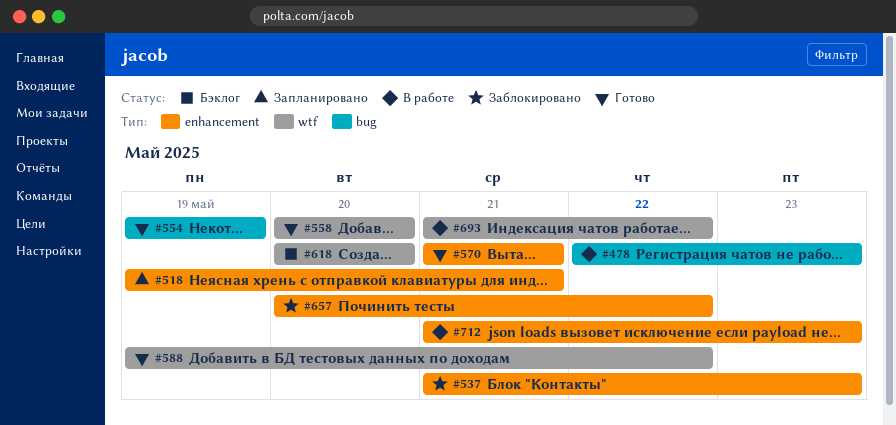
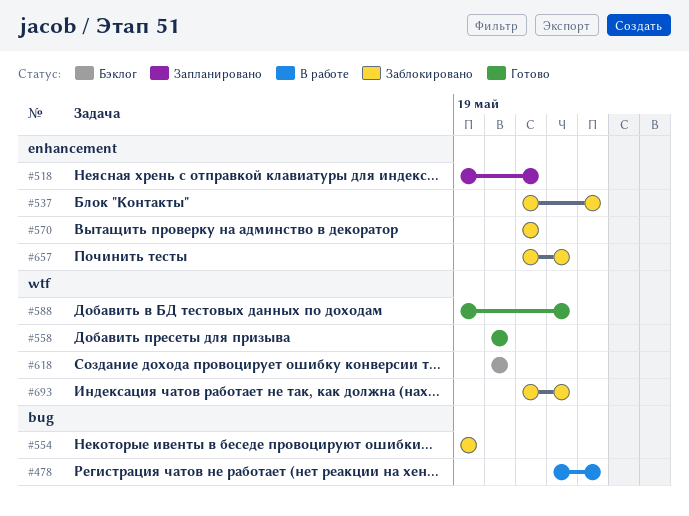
#554, status: Готово -> Заблокировано
#570, status: Готово -> Заблокировано
#657, start: May 20 -> May 21
#693, status: В работе -> Заблокировано
#712: present -> none

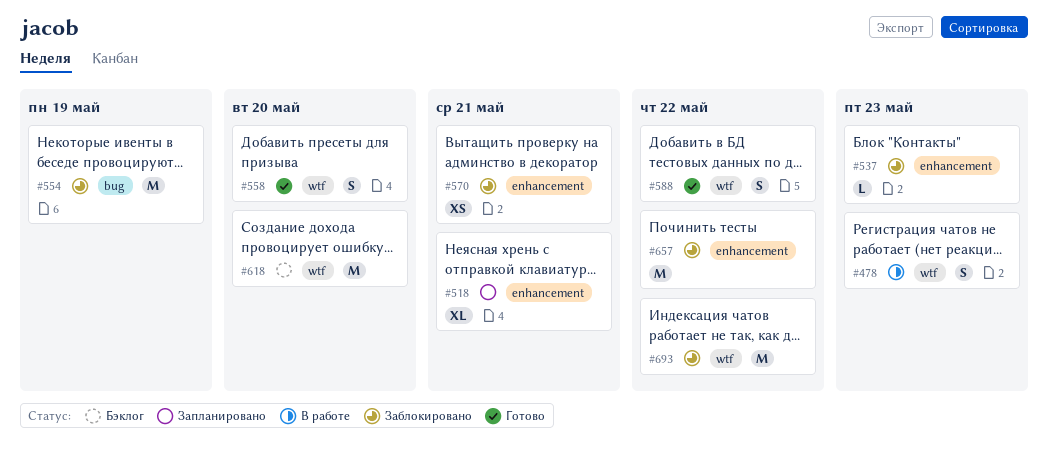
#478, label: bug -> wtf

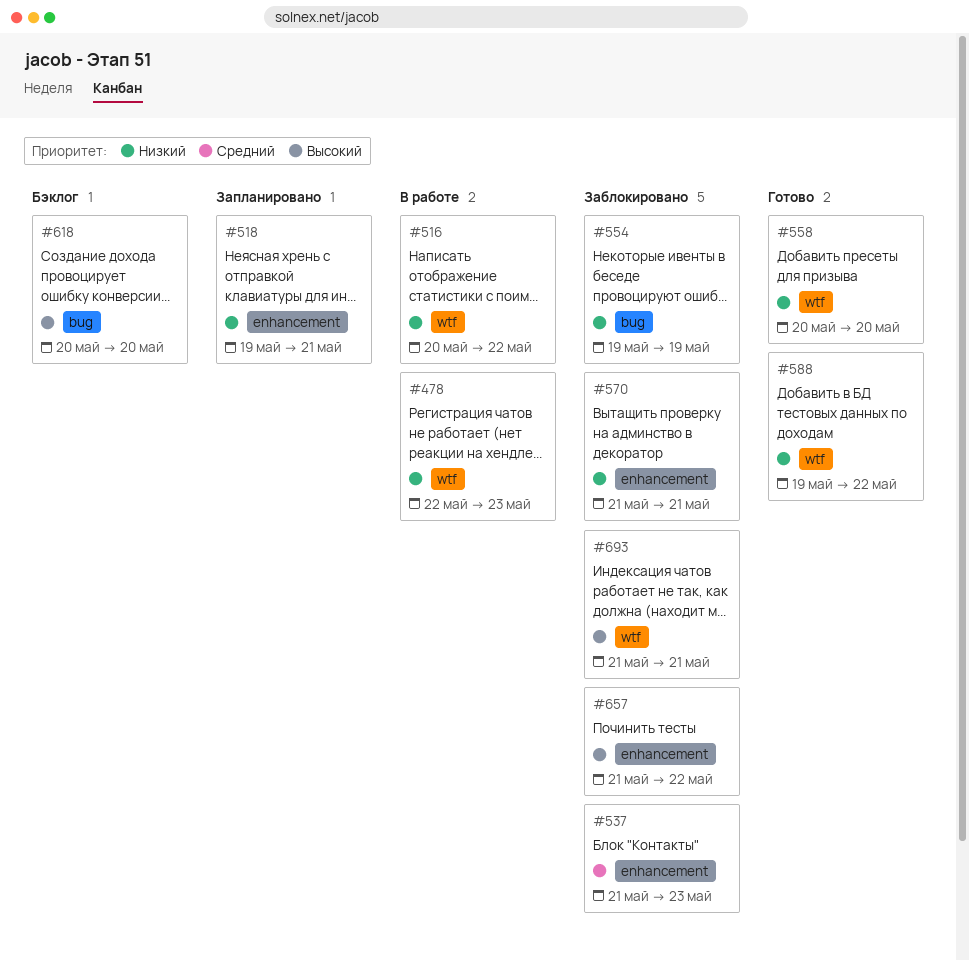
#516: none -> present
#618, label: wtf -> bug
#693, due: May 22 -> May 21

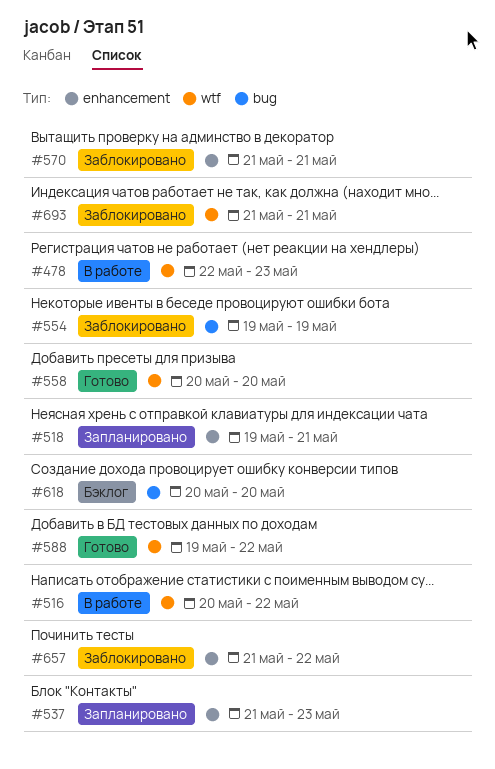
#537, status: Заблокировано -> Запланировано

